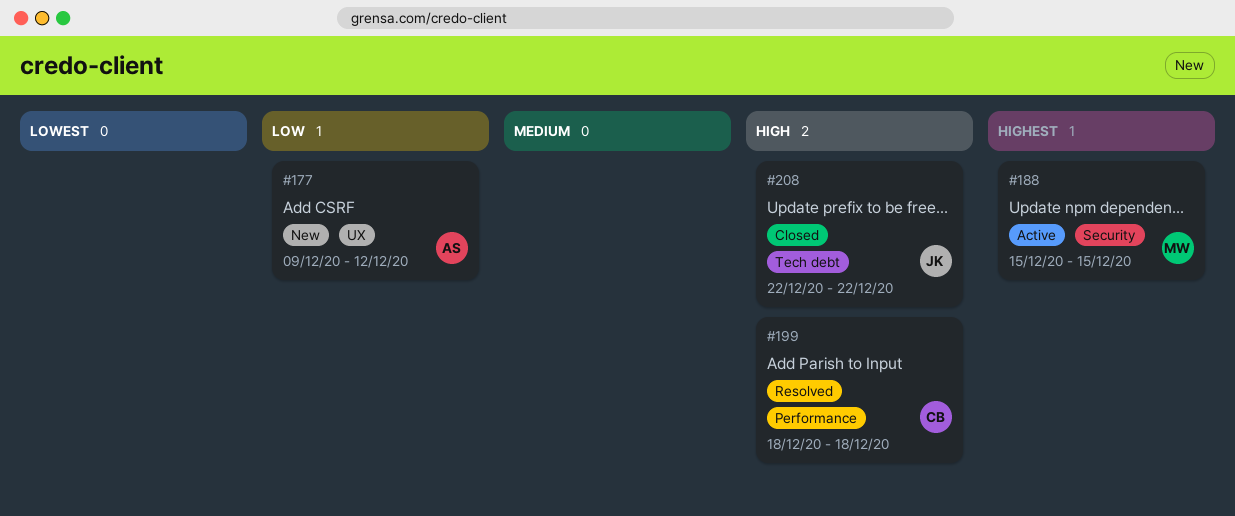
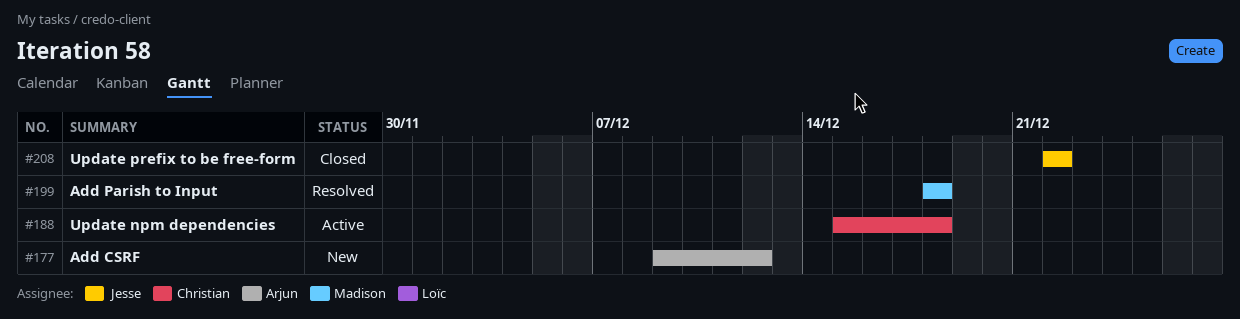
#188, owner: Madison -> Christian
#188, due: Dec 15 -> Dec 18
#199, owner: Christian -> Madison

